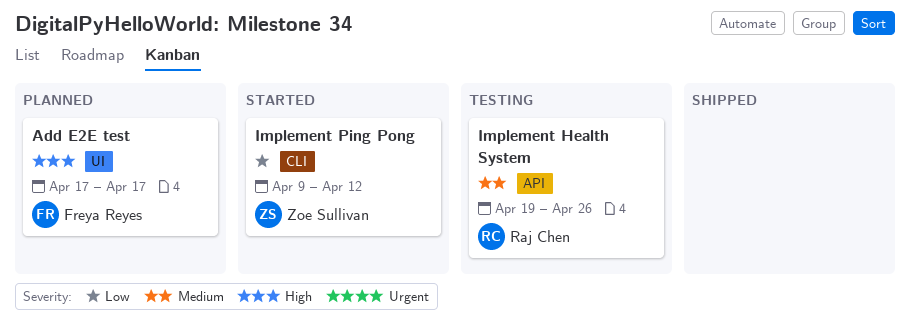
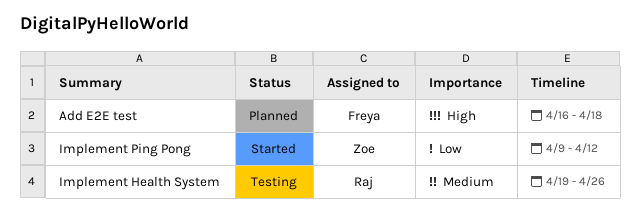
Add E2E test, start: Apr 17 -> Apr 16
Add E2E test, due: Apr 17 -> Apr 18

